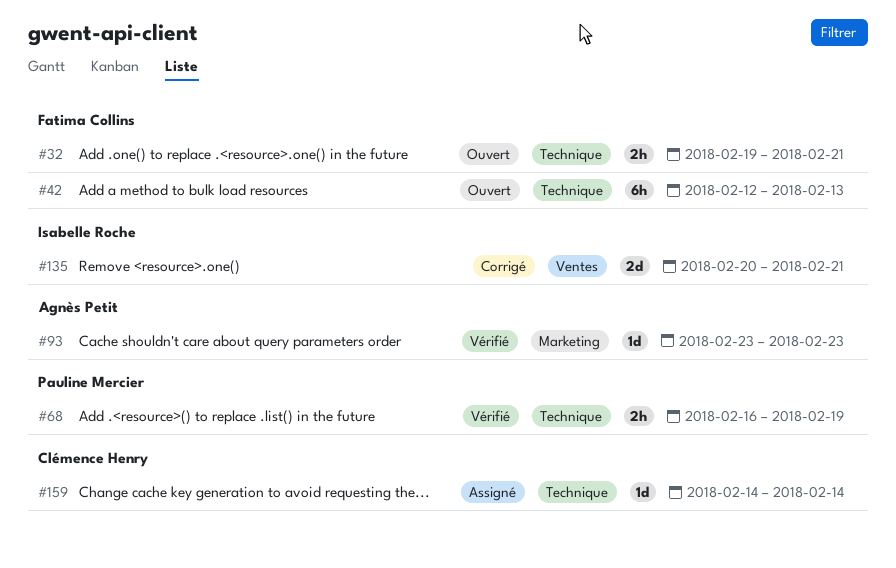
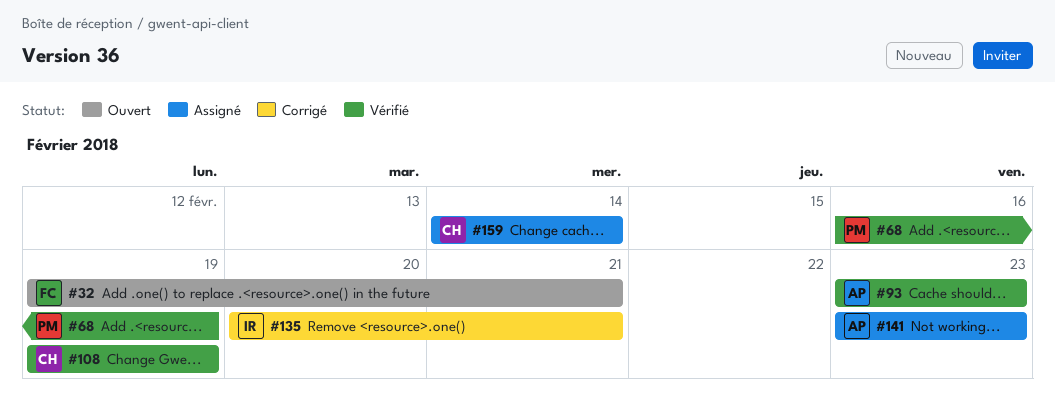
#42: present -> none
#108: none -> present
#141: none -> present

